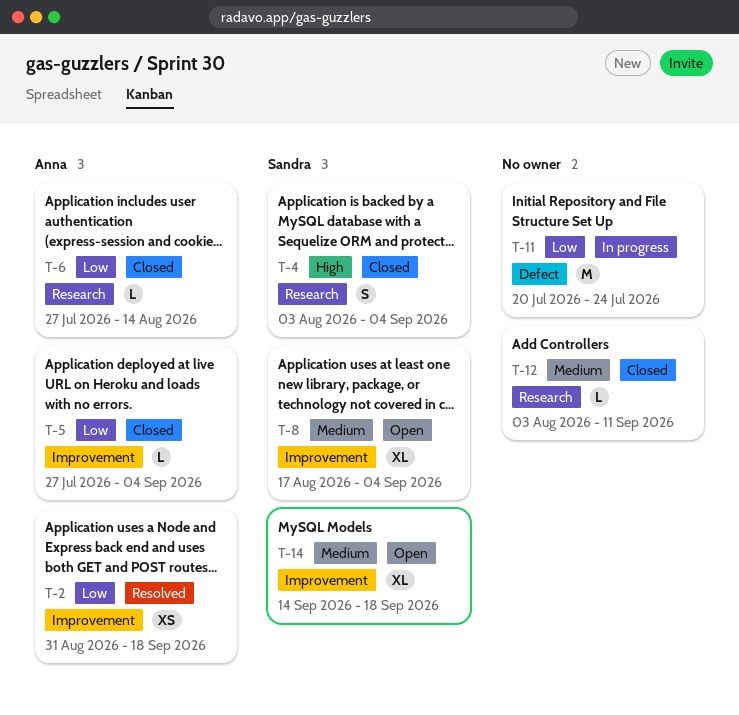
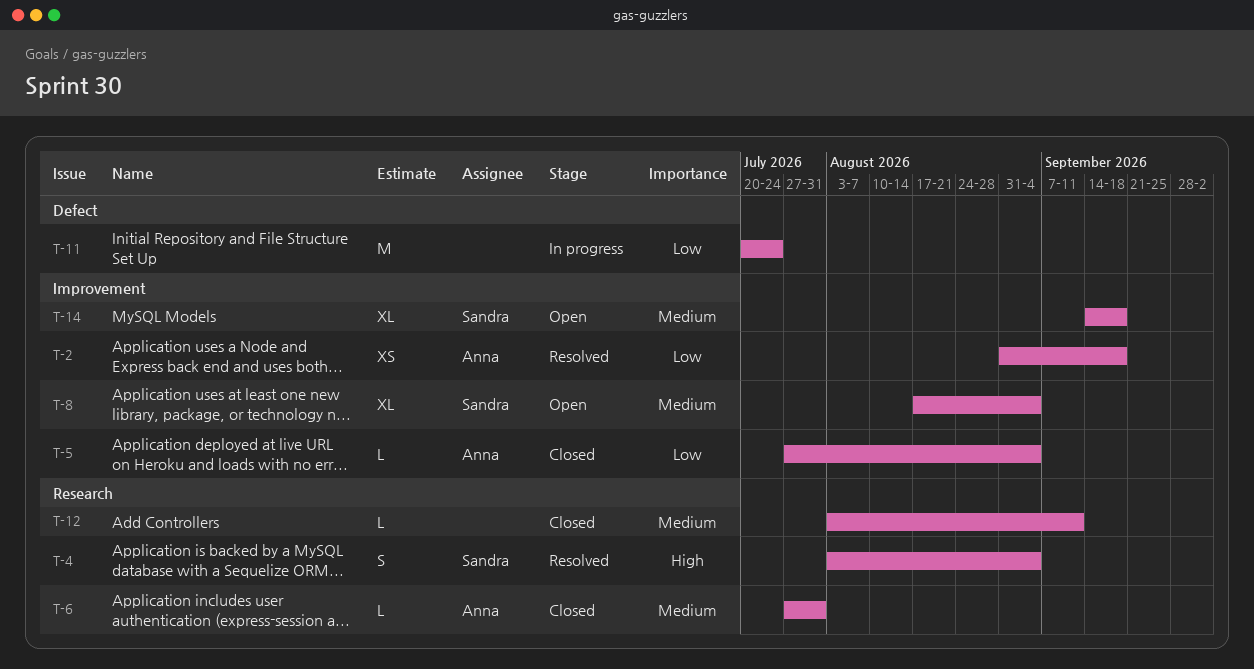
T-4, status: Closed -> Resolved
T-6, priority: Low -> Medium
T-6, due: Aug 14 -> Jul 31

